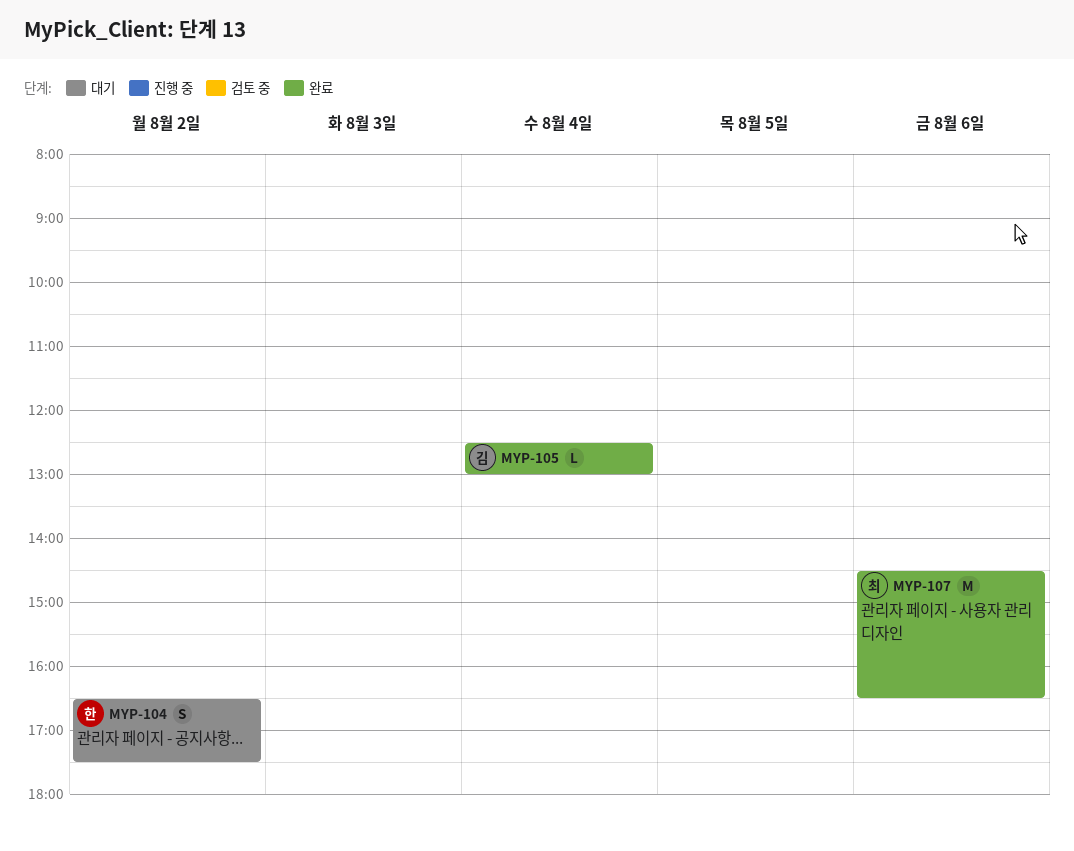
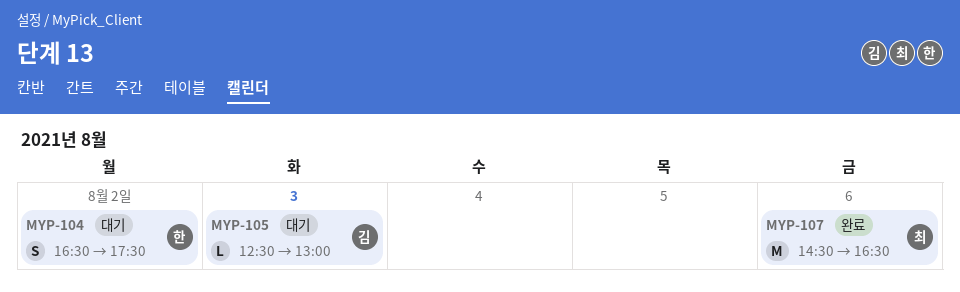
MYP-105, status: 완료 -> 대기
MYP-105, day: Aug 4 -> Aug 3

